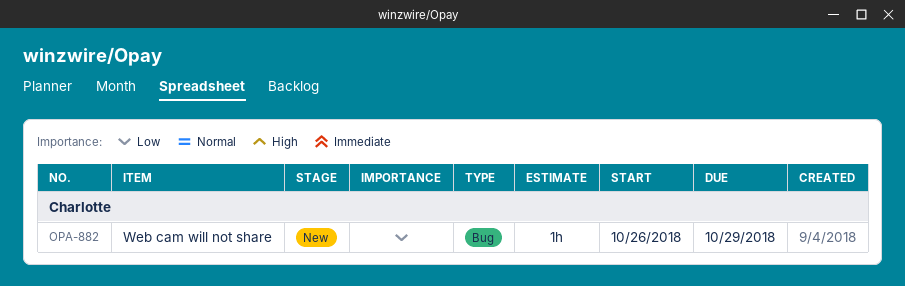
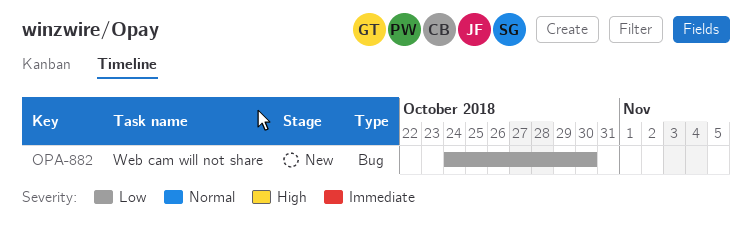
OPA-882, start: Oct 26 -> Oct 24
OPA-882, due: Oct 29 -> Oct 30

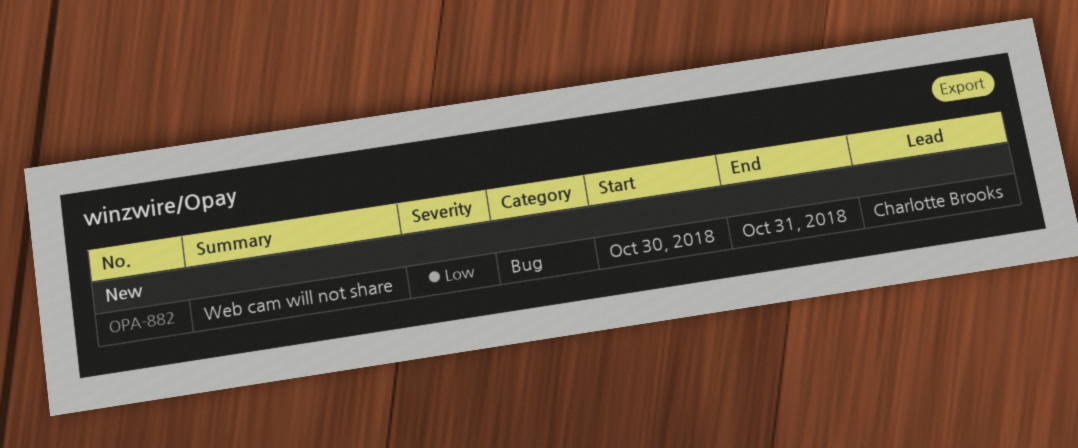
OPA-882, start: Oct 24 -> Oct 30
OPA-882, due: Oct 30 -> Oct 31

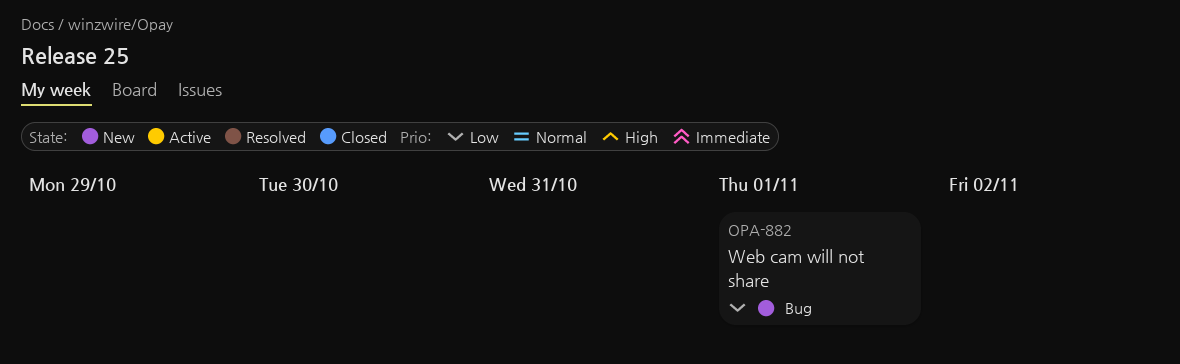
OPA-882, due: Oct 31 -> Nov 1

